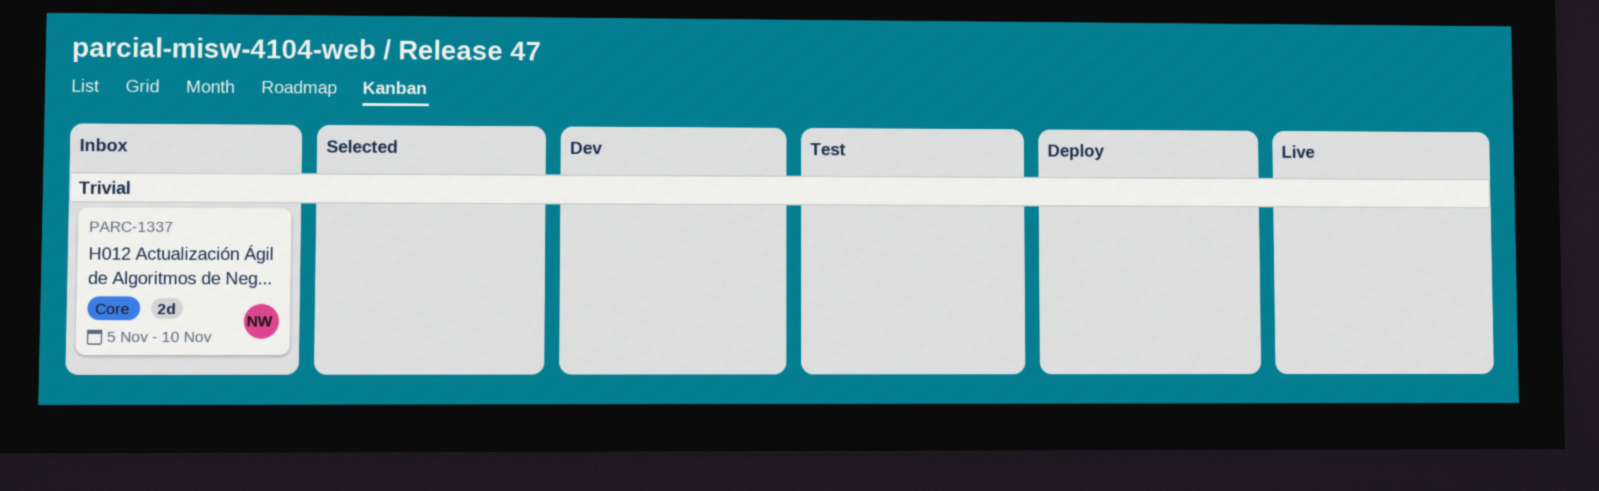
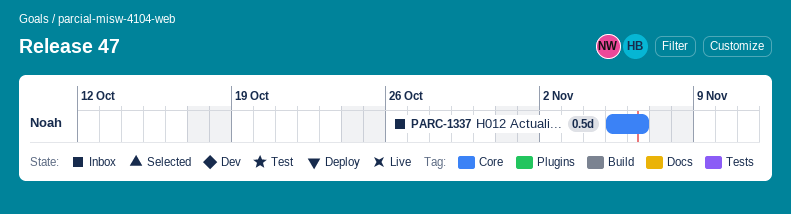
PARC-1337, estimate: 2d -> 0.5d
PARC-1337, due: Nov 10 -> Nov 6

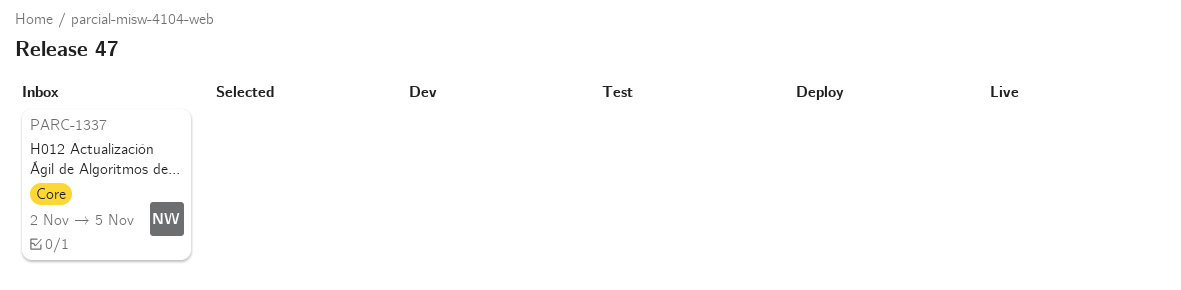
PARC-1337, start: Nov 5 -> Nov 2
PARC-1337, due: Nov 6 -> Nov 5

